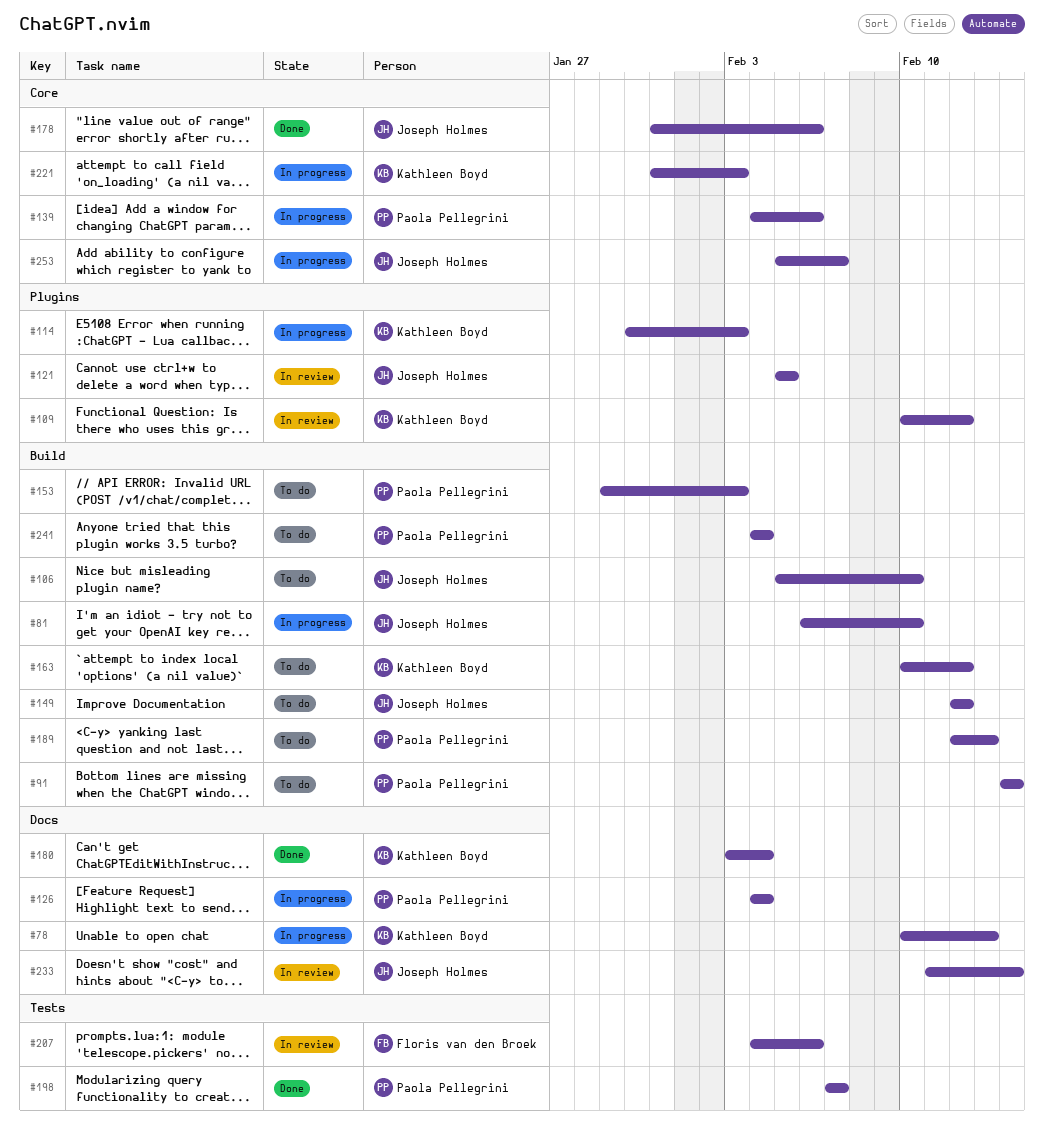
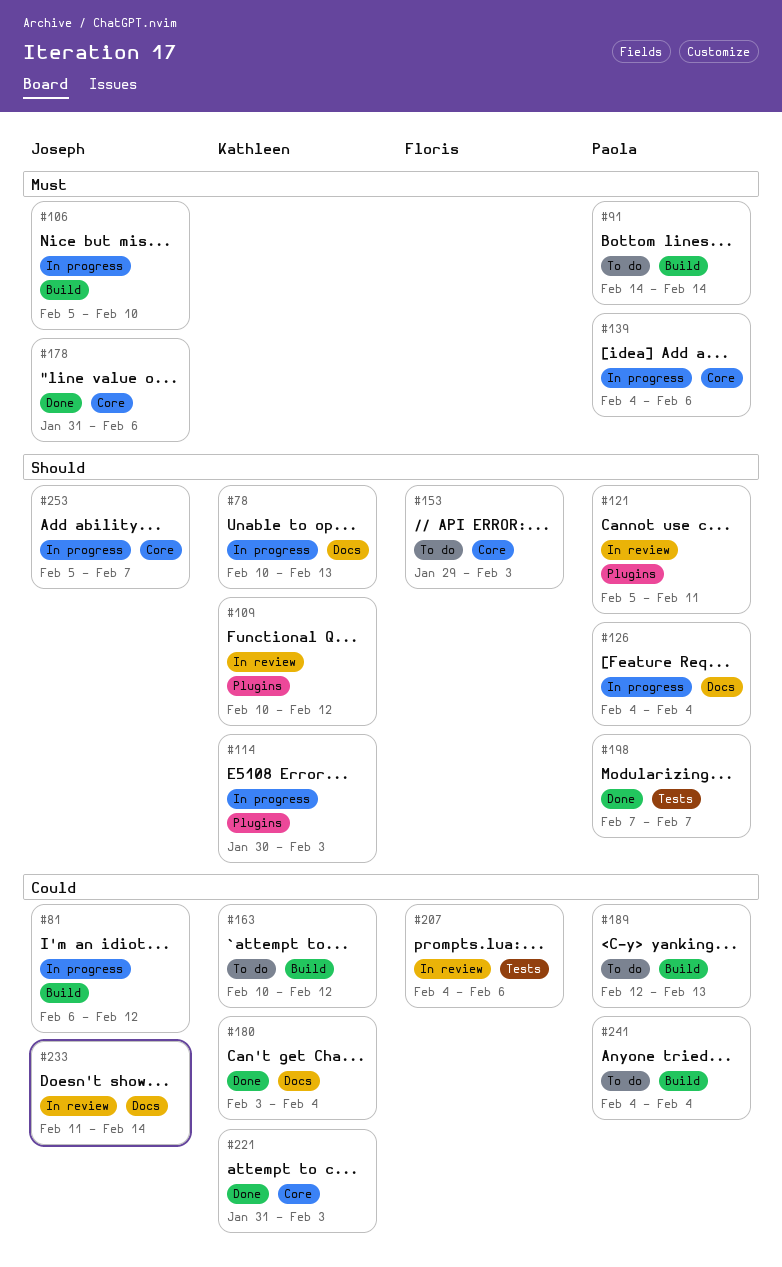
#81, due: Feb 10 -> Feb 12
#106, status: To do -> In progress
#121, owner: Joseph Holmes -> Paola Pellegrini
#121, due: Feb 5 -> Feb 11
#149: present -> none
#153, owner: Paola Pellegrini -> Floris van den Broek
#153, label: Build -> Core
#221, status: In progress -> Done

